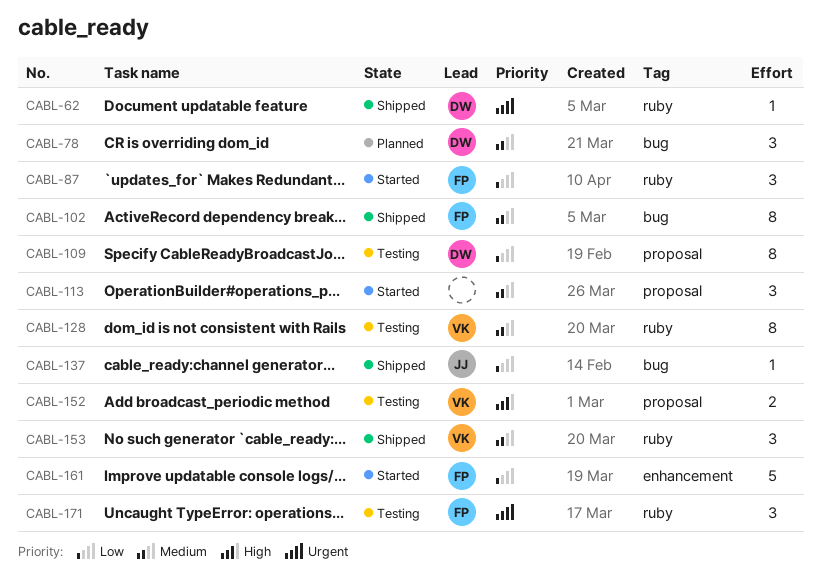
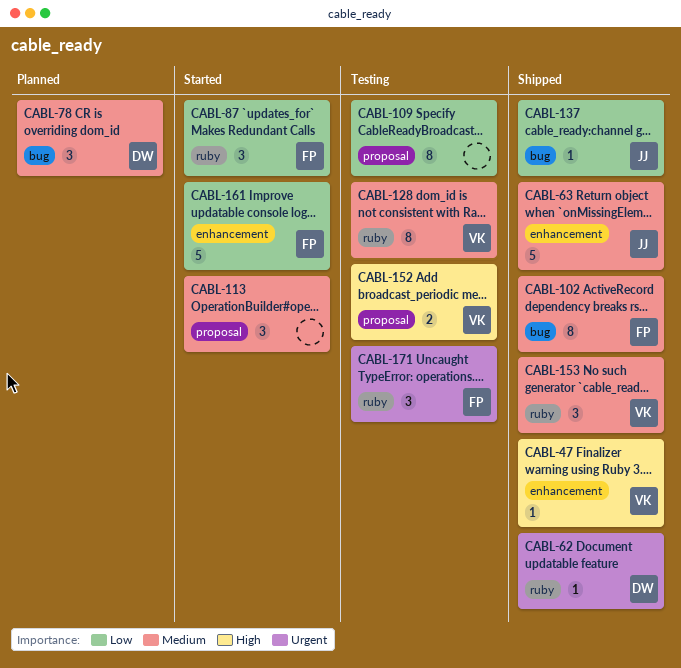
CABL-47: none -> present
CABL-63: none -> present
CABL-109, owner: DW -> none

